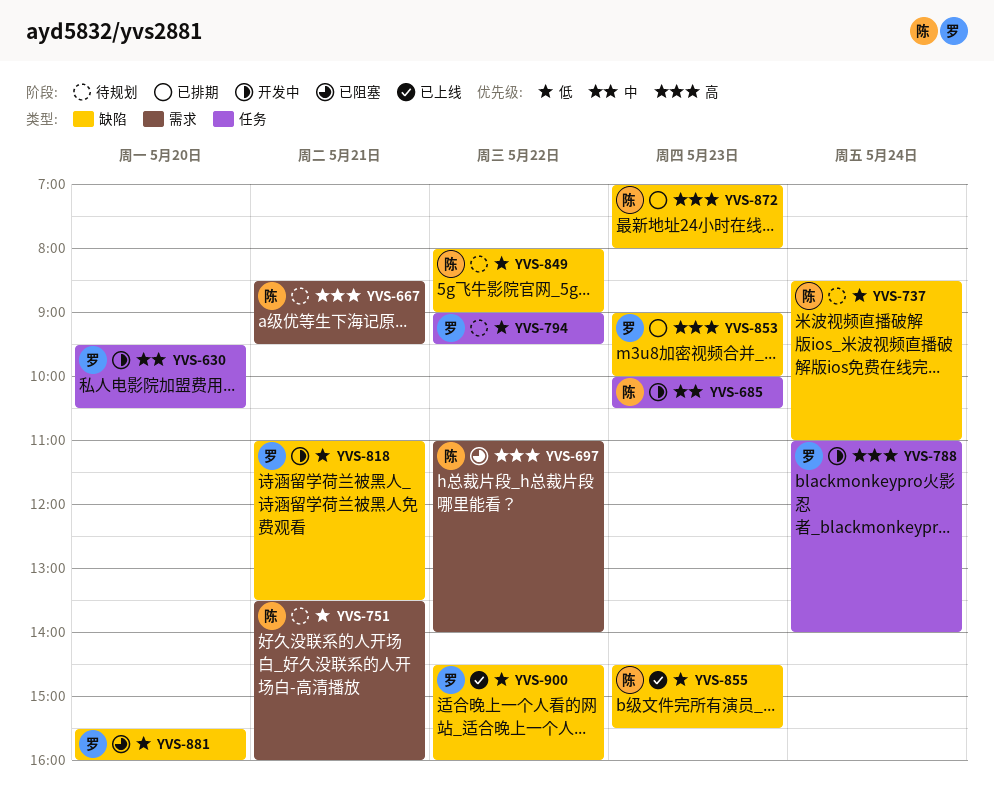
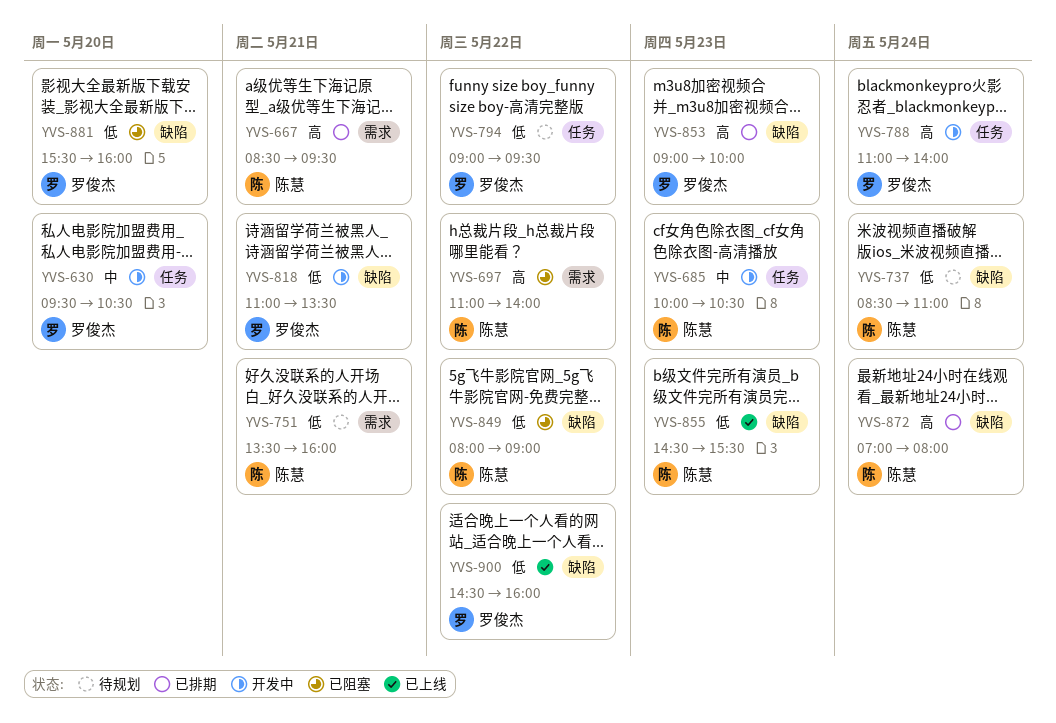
YVS-667, status: 待规划 -> 已排期
YVS-849, status: 待规划 -> 已阻塞
YVS-872, day: May 23 -> May 24

